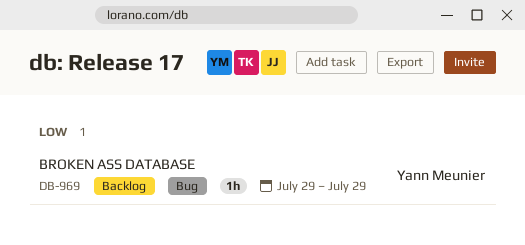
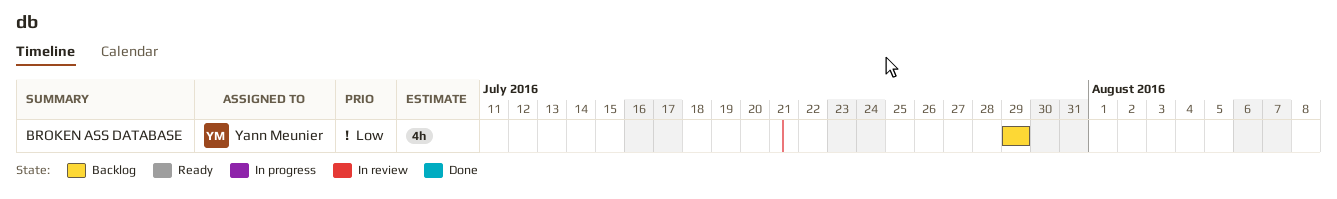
BROKEN ASS DATABASE, estimate: 1h -> 4h

